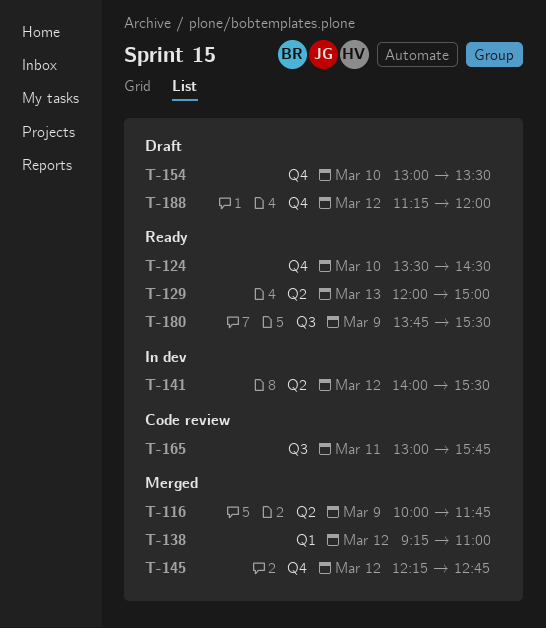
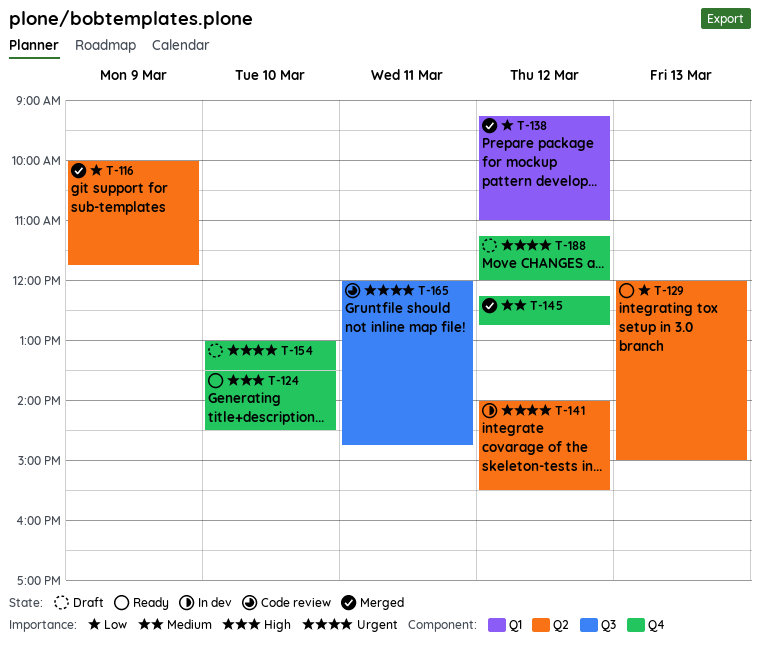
T-165, begins: 13:00 -> 12:00
T-165, ends: 15:45 -> 14:45
T-180: present -> none

